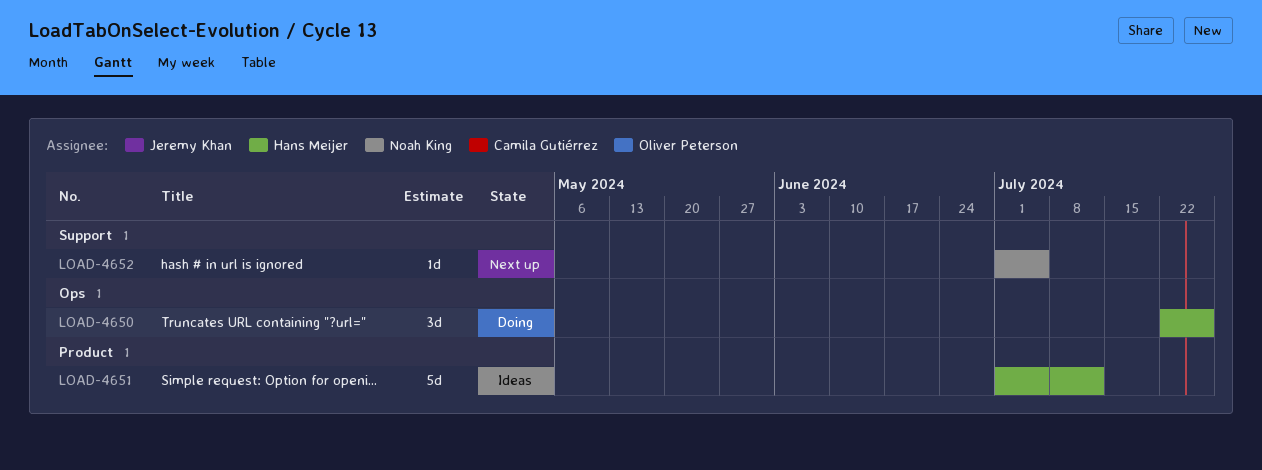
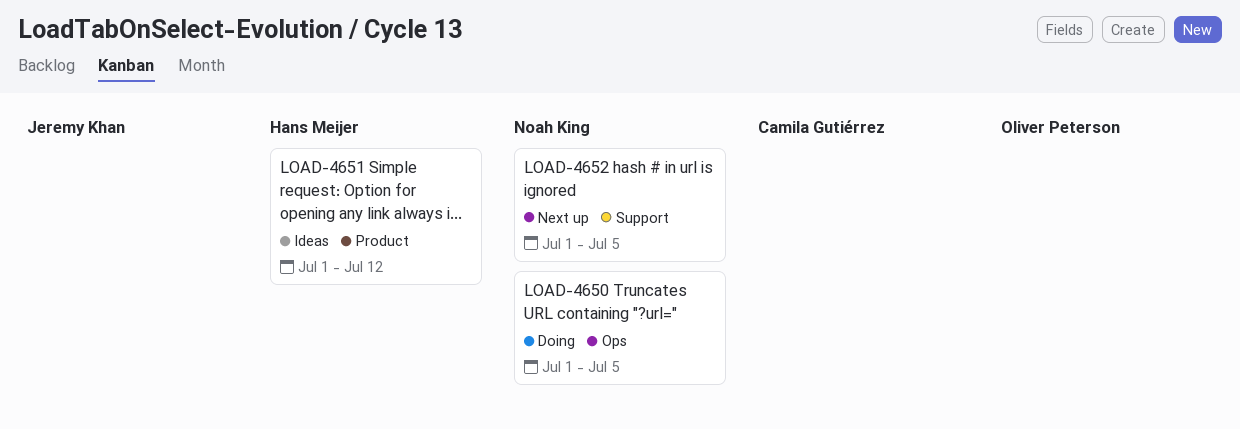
LOAD-4650, owner: Hans Meijer -> Noah King
LOAD-4650, start: Jul 22 -> Jul 1
LOAD-4650, due: Jul 26 -> Jul 5

